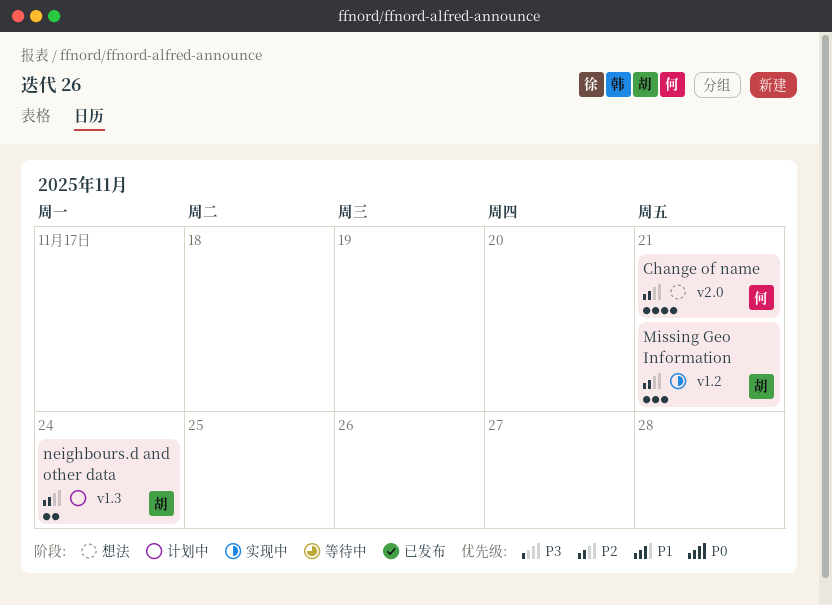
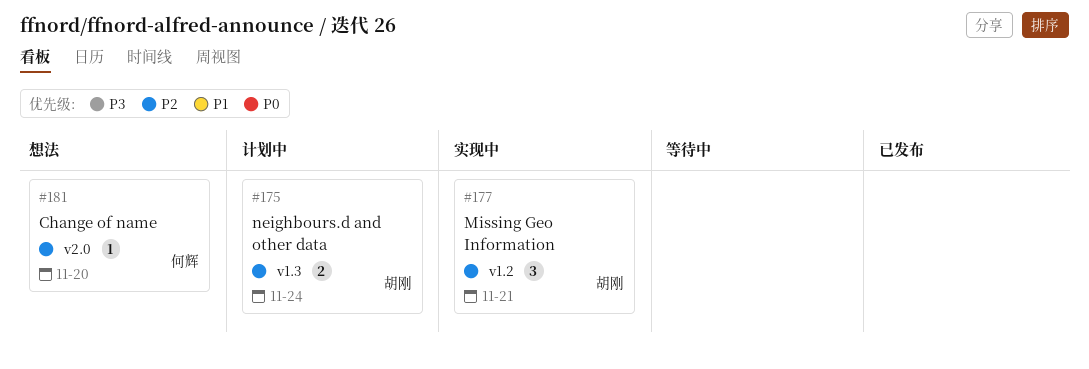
Change of name, estimate: 4 -> 1
Change of name, due: Nov 21 -> Nov 20

